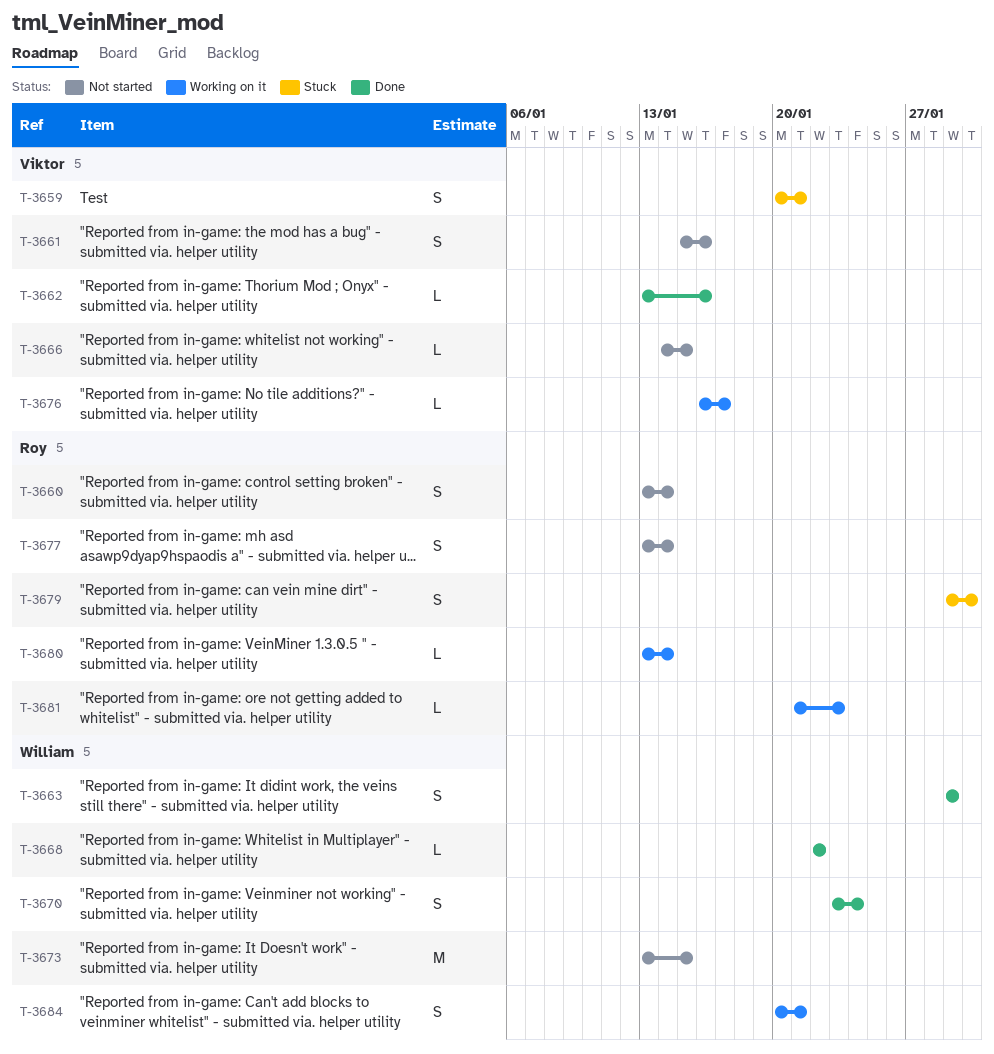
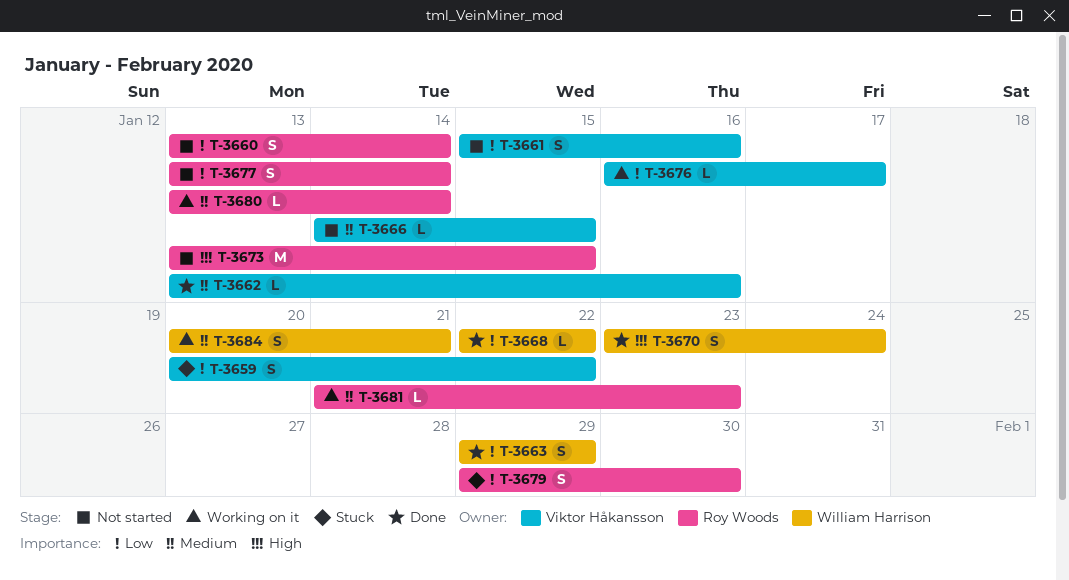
T-3659, due: Jan 21 -> Jan 22
T-3673, owner: William Harrison -> Roy Woods

